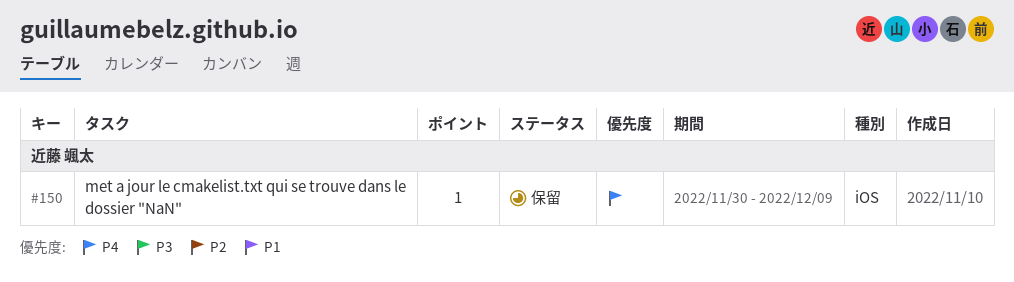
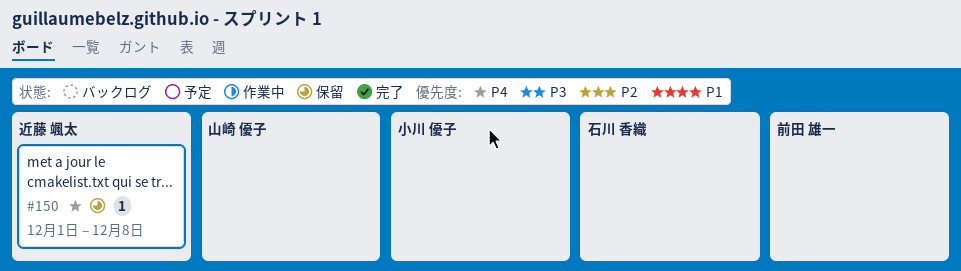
#150, start: Nov 30 -> Dec 1
#150, due: Dec 9 -> Dec 8

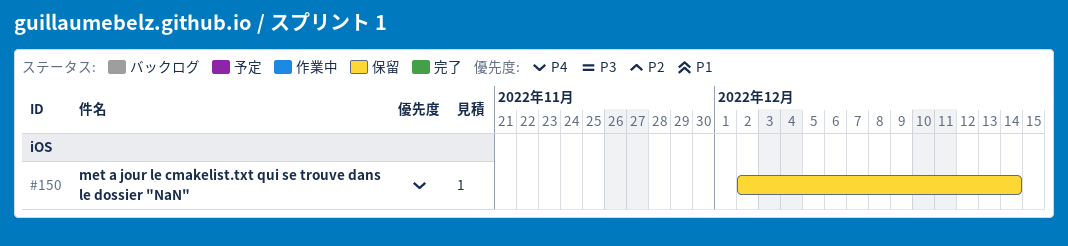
#150, start: Dec 1 -> Dec 2
#150, due: Dec 8 -> Dec 14

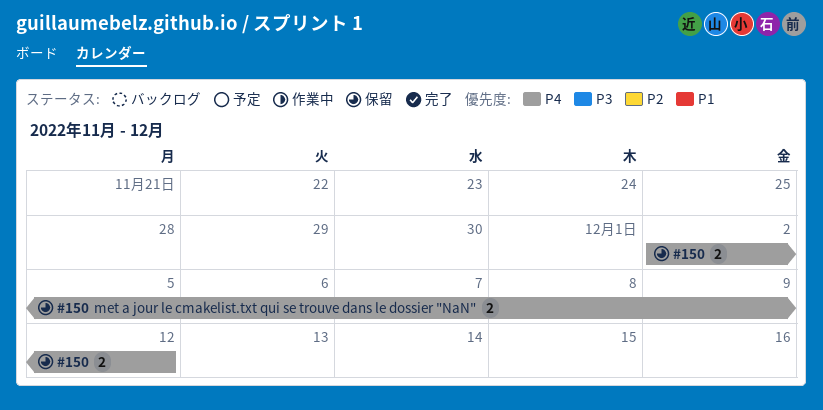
#150, estimate: 1 -> 2
#150, due: Dec 14 -> Dec 12

